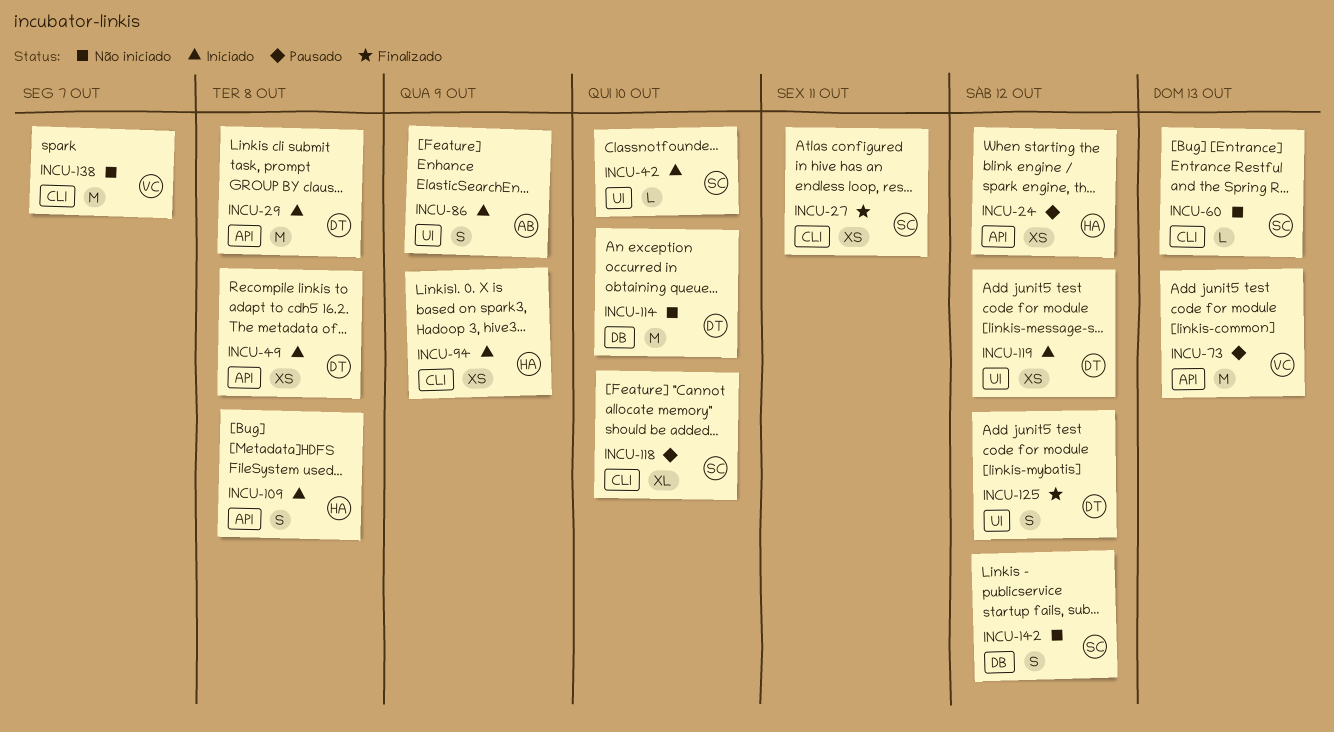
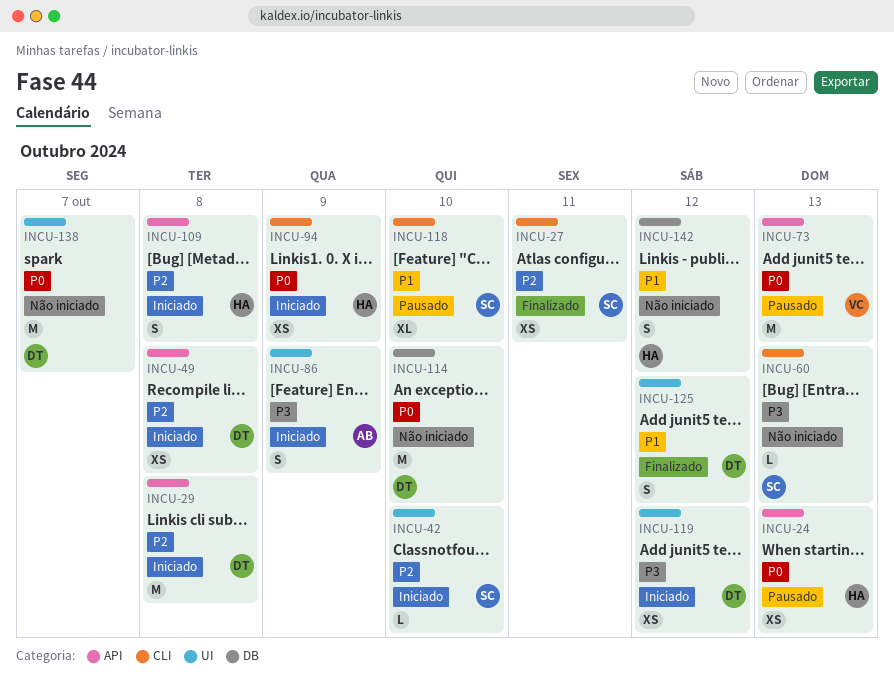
INCU-24, due: Oct 12 -> Oct 13
INCU-138, owner: VC -> DT
INCU-138, label: CLI -> UI
INCU-142, owner: SC -> HA

